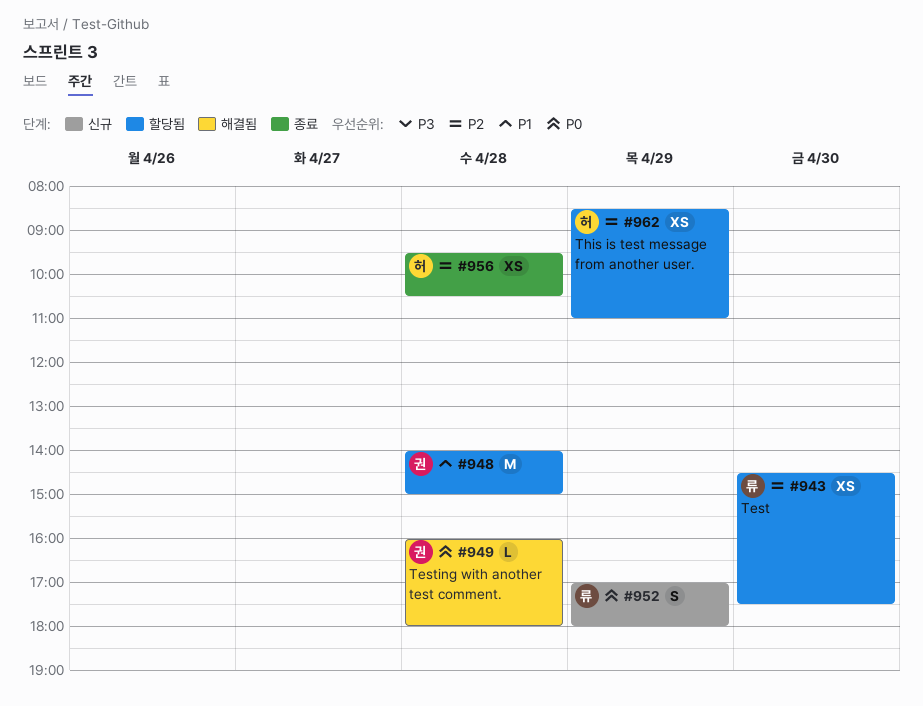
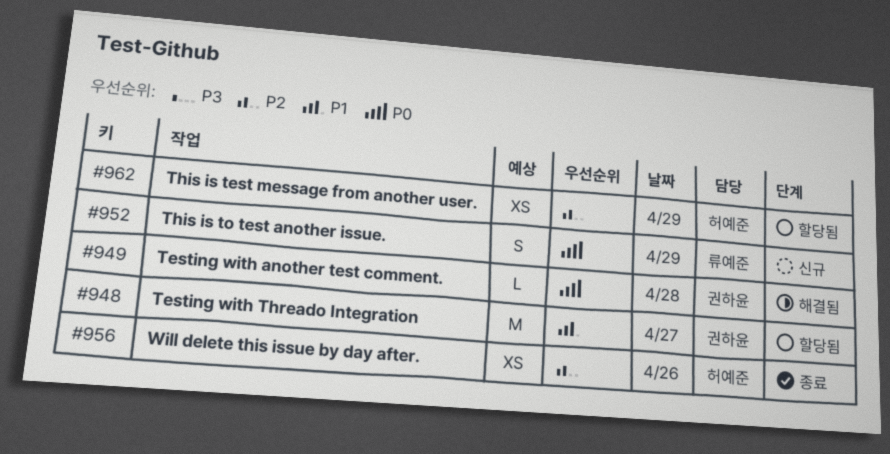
#943: present -> none
#948, day: Apr 28 -> Apr 27
#956, day: Apr 28 -> Apr 26

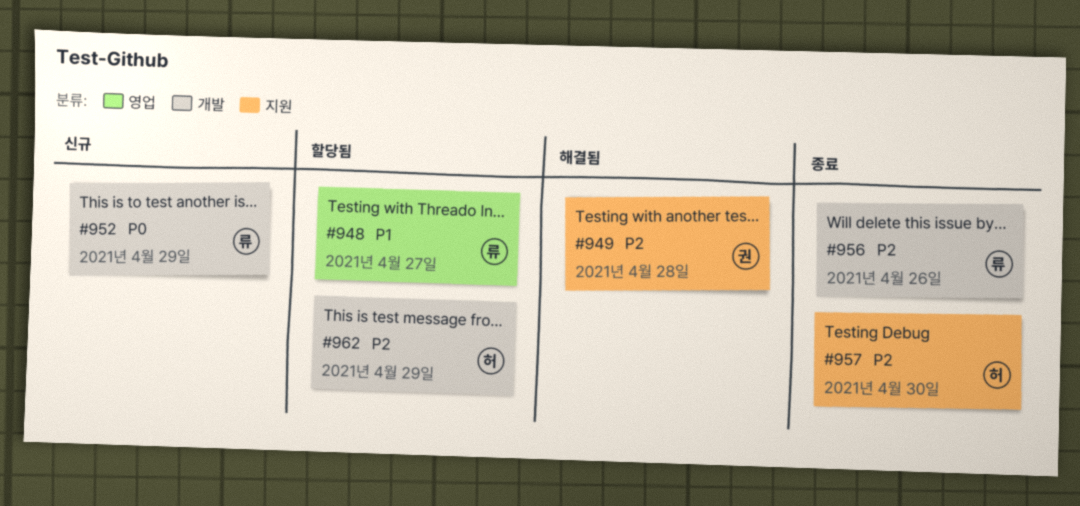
#948, owner: 권하윤 -> 류예준
#949, priority: P0 -> P2
#956, owner: 허예준 -> 류예준
#957: none -> present

